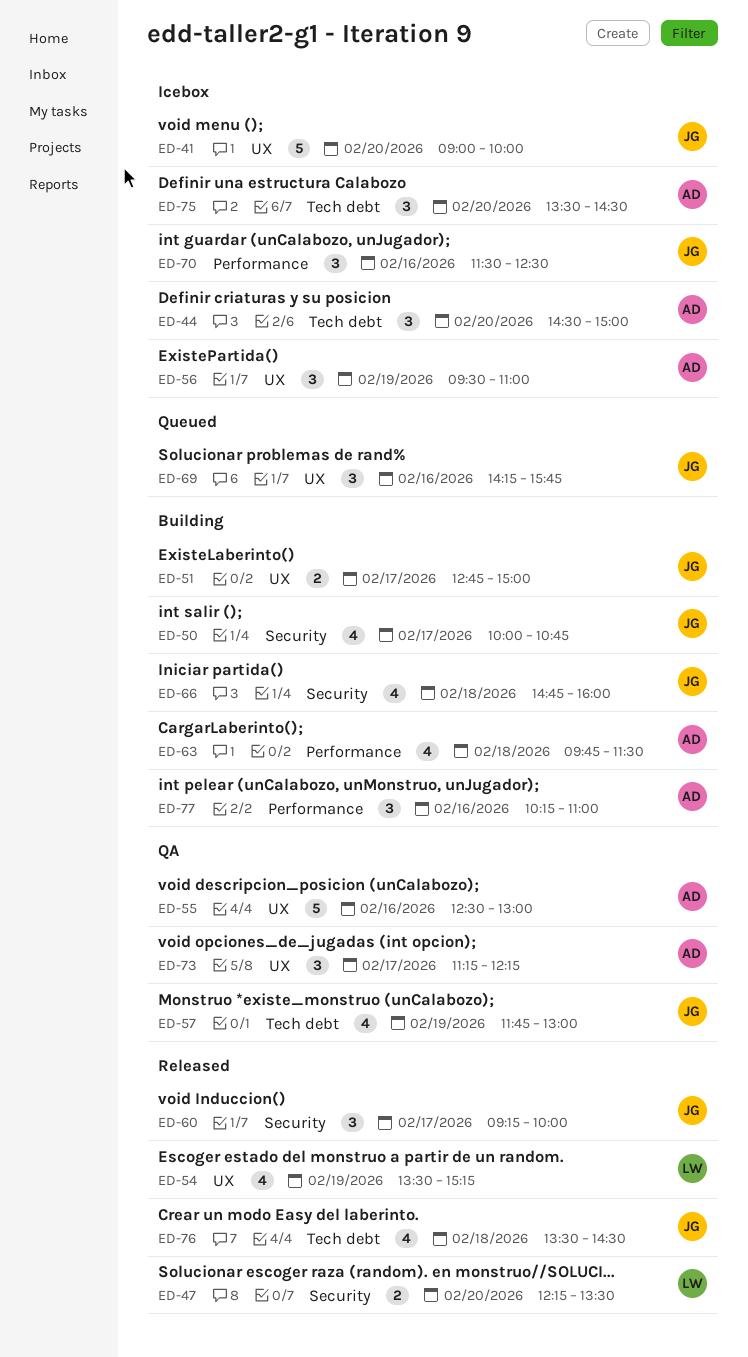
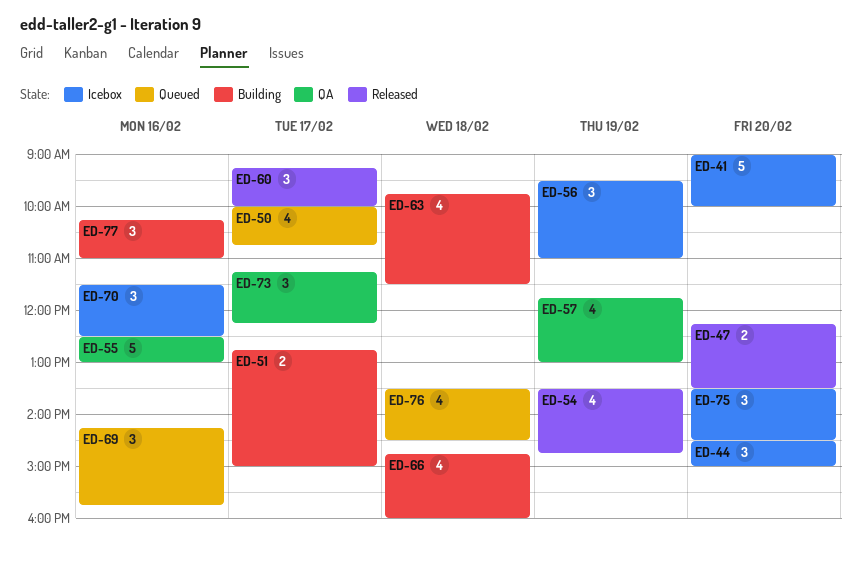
ED-50, status: Building -> Queued
ED-54, ends: 15:15 -> 14:45
ED-76, status: Released -> Queued

